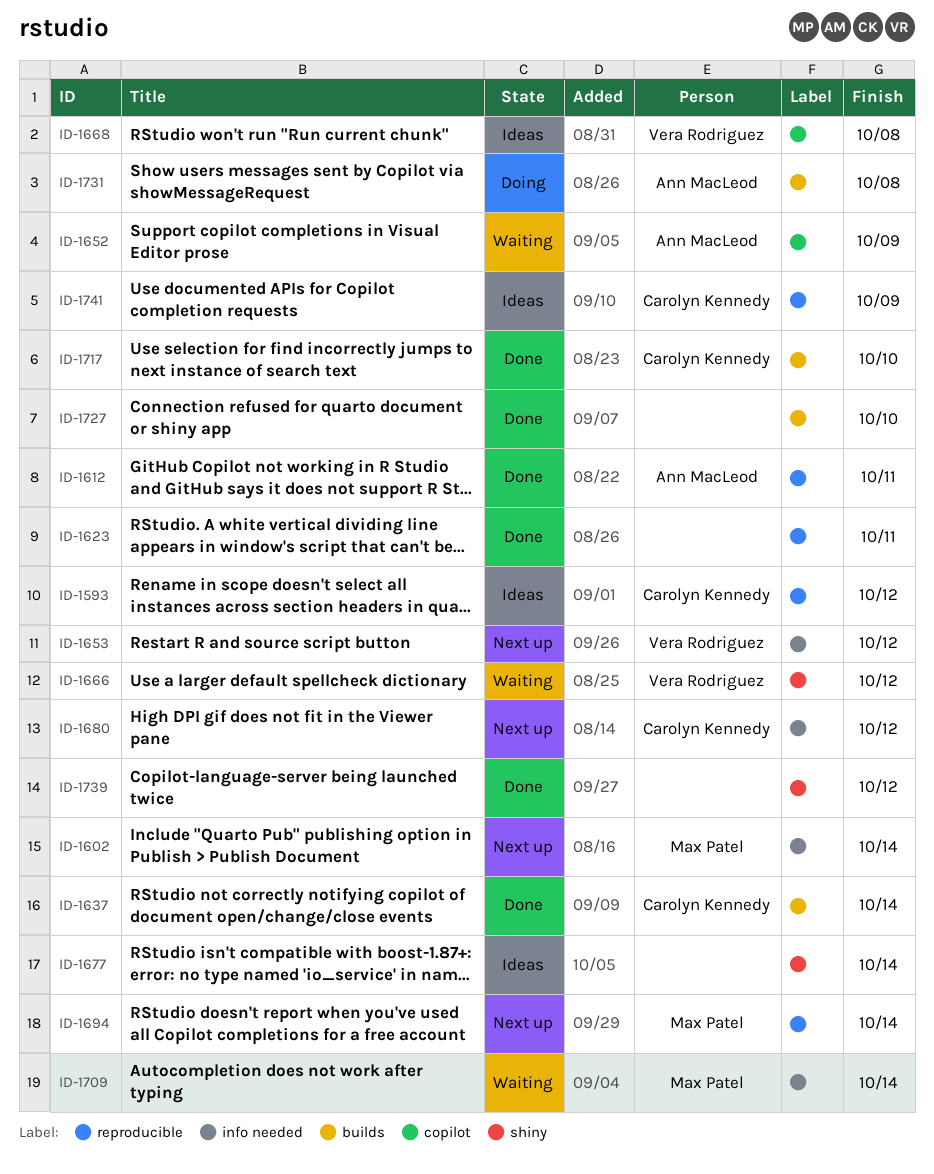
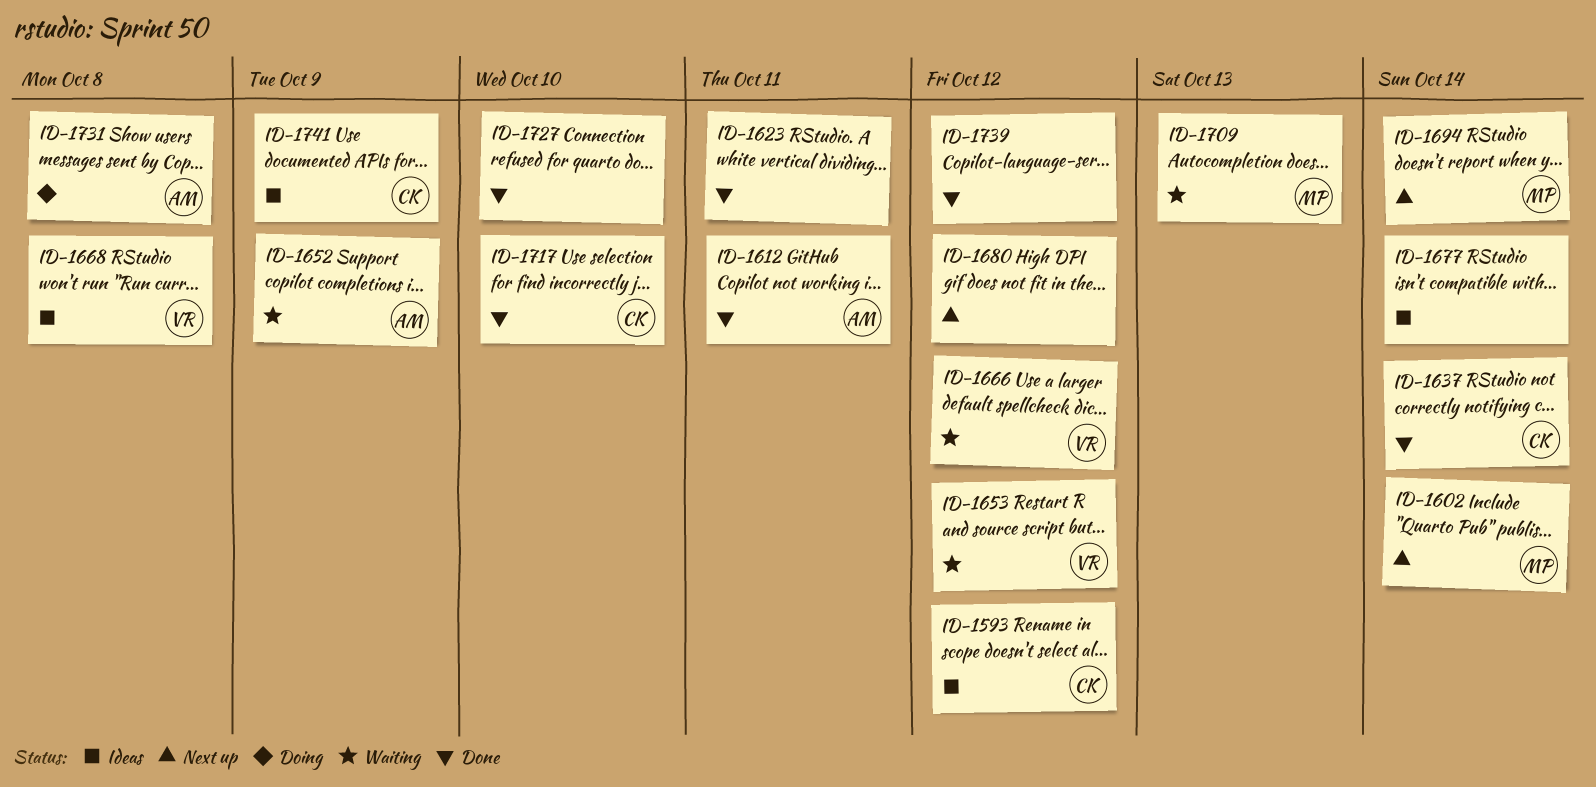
ID-1653, status: Next up -> Waiting
ID-1680, owner: Carolyn Kennedy -> none
ID-1709, due: Oct 14 -> Oct 13

